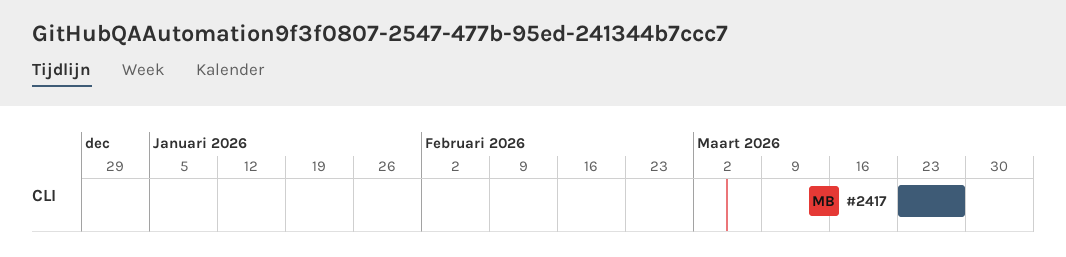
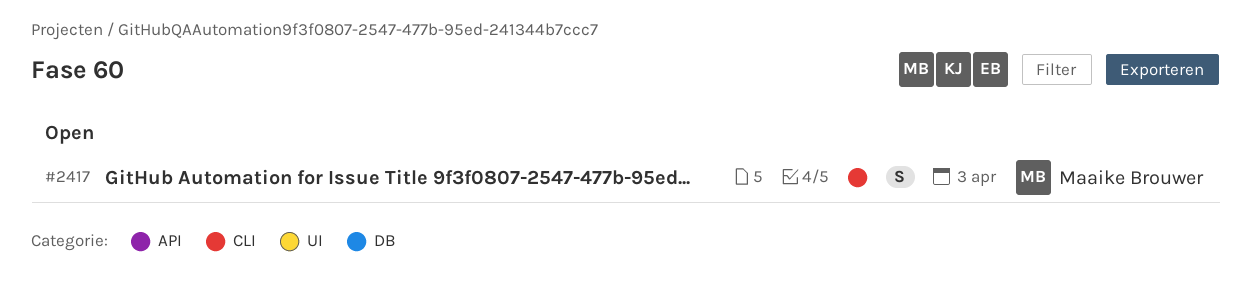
#2417, due: Mar 27 -> Apr 3

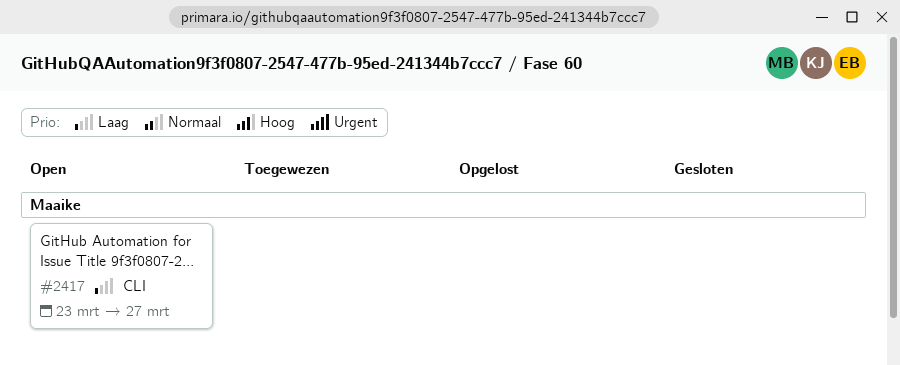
#2417, due: Apr 3 -> Mar 27

